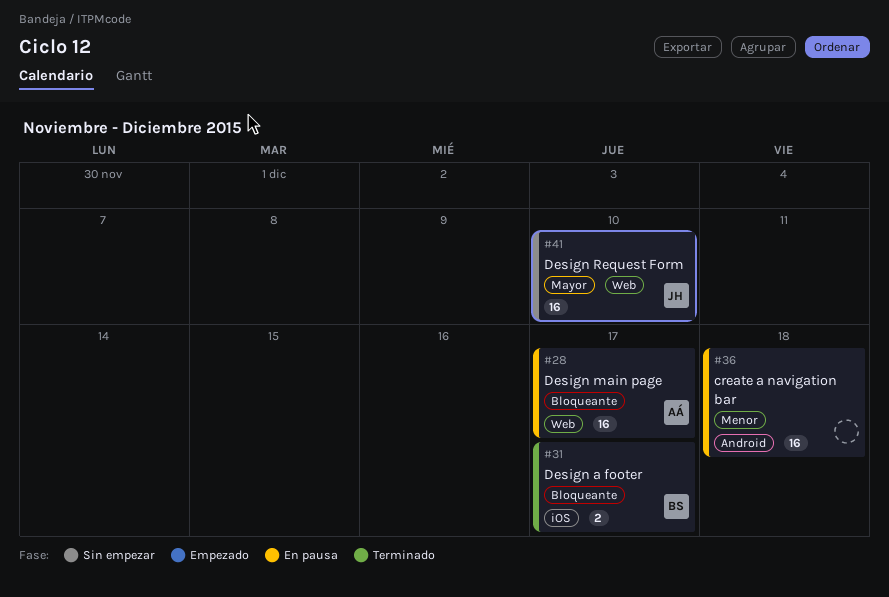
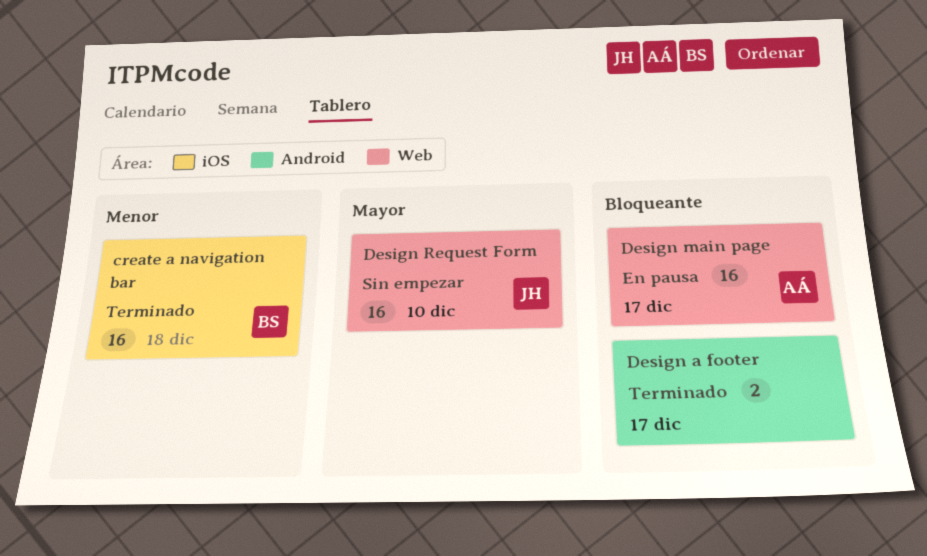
create a navigation bar, status: En pausa -> Terminado
create a navigation bar, owner: none -> BS
create a navigation bar, label: Android -> iOS
Design a footer, owner: BS -> none
Design a footer, label: iOS -> Android

